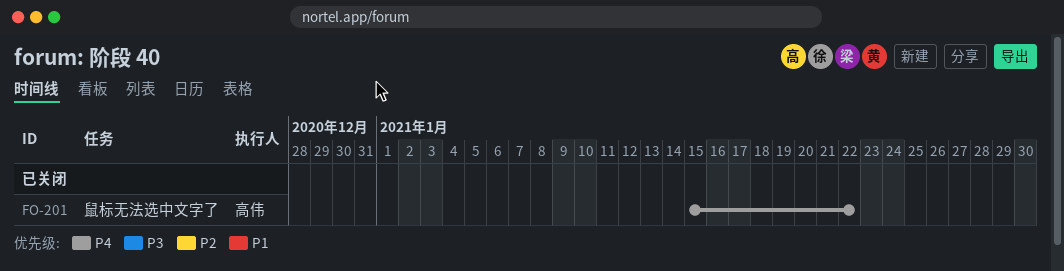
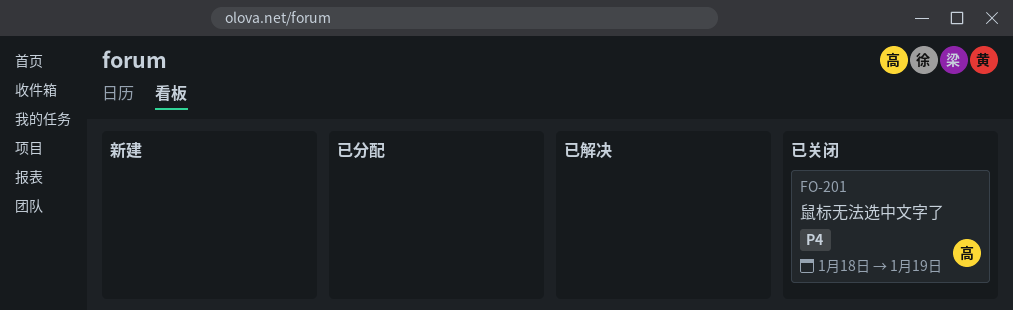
FO-201, start: Jan 15 -> Jan 18
FO-201, due: Jan 22 -> Jan 19

